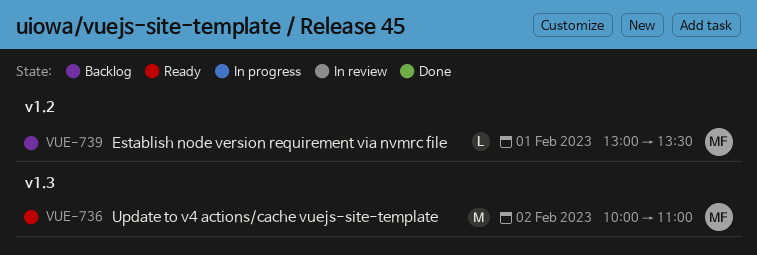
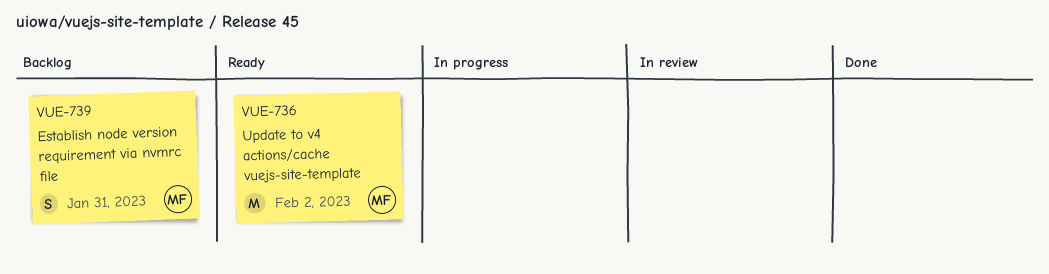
VUE-739, estimate: L -> S
VUE-739, day: Feb 1 -> Jan 31

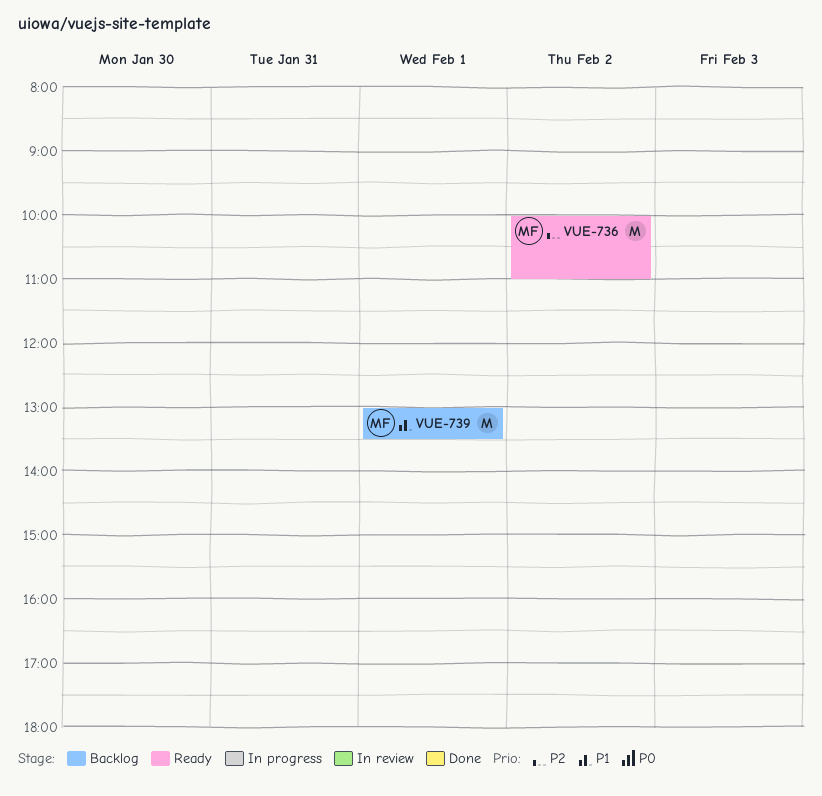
VUE-739, estimate: S -> M
VUE-739, day: Jan 31 -> Feb 1

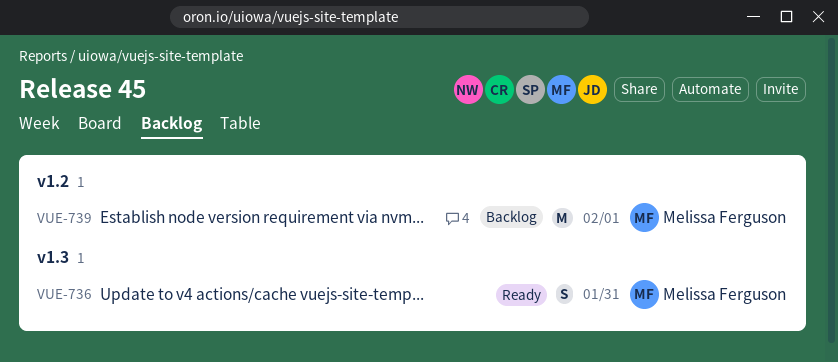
VUE-736, estimate: M -> S
VUE-736, day: Feb 2 -> Jan 31

